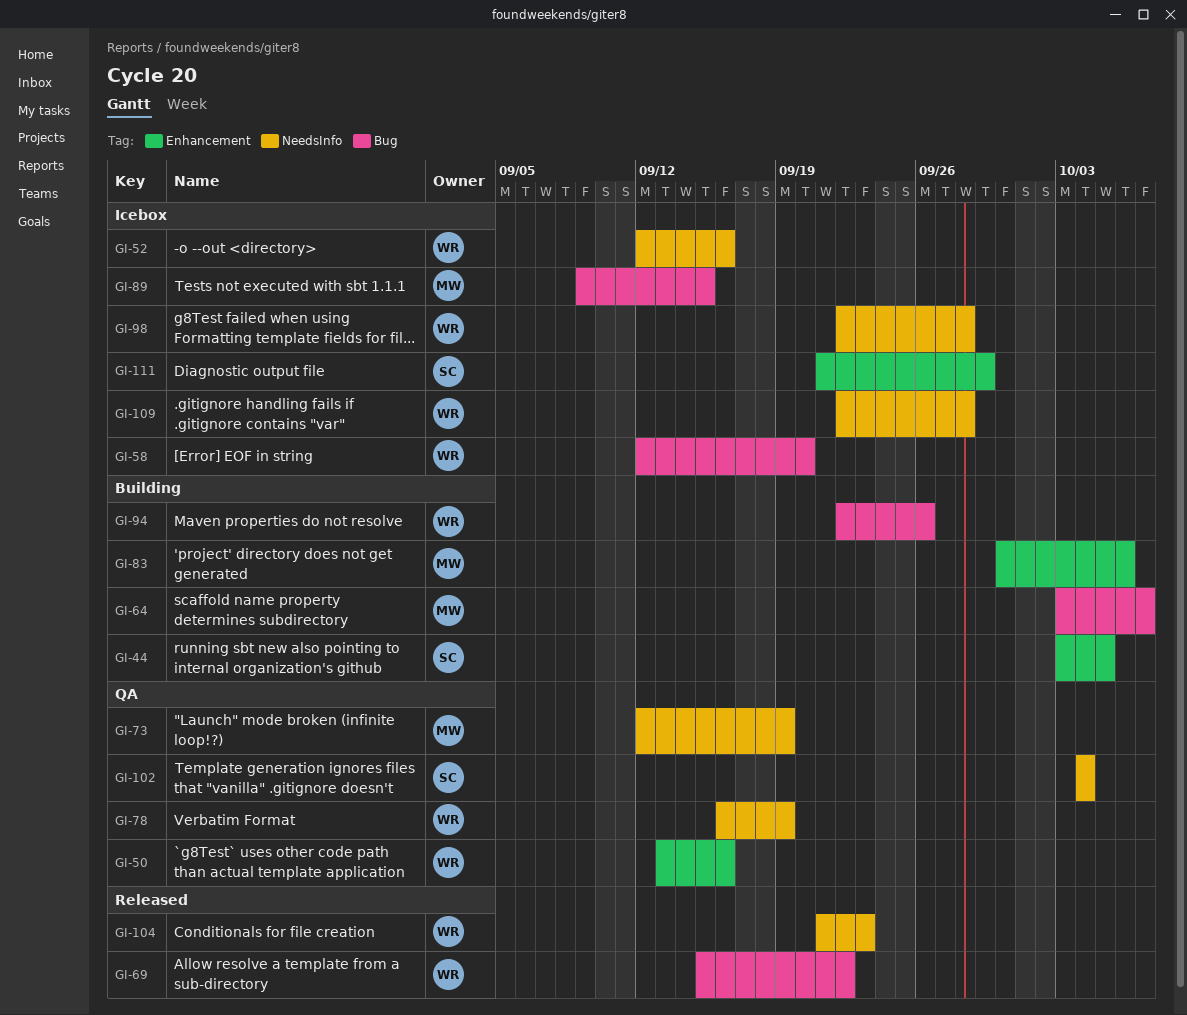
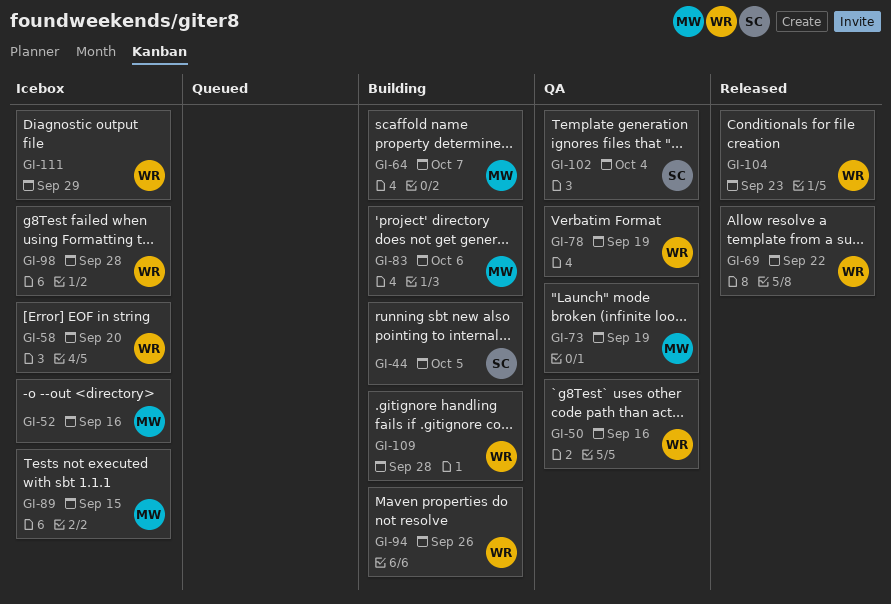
GI-52, owner: WR -> MW
GI-109, status: Icebox -> Building
GI-111, owner: SC -> WR

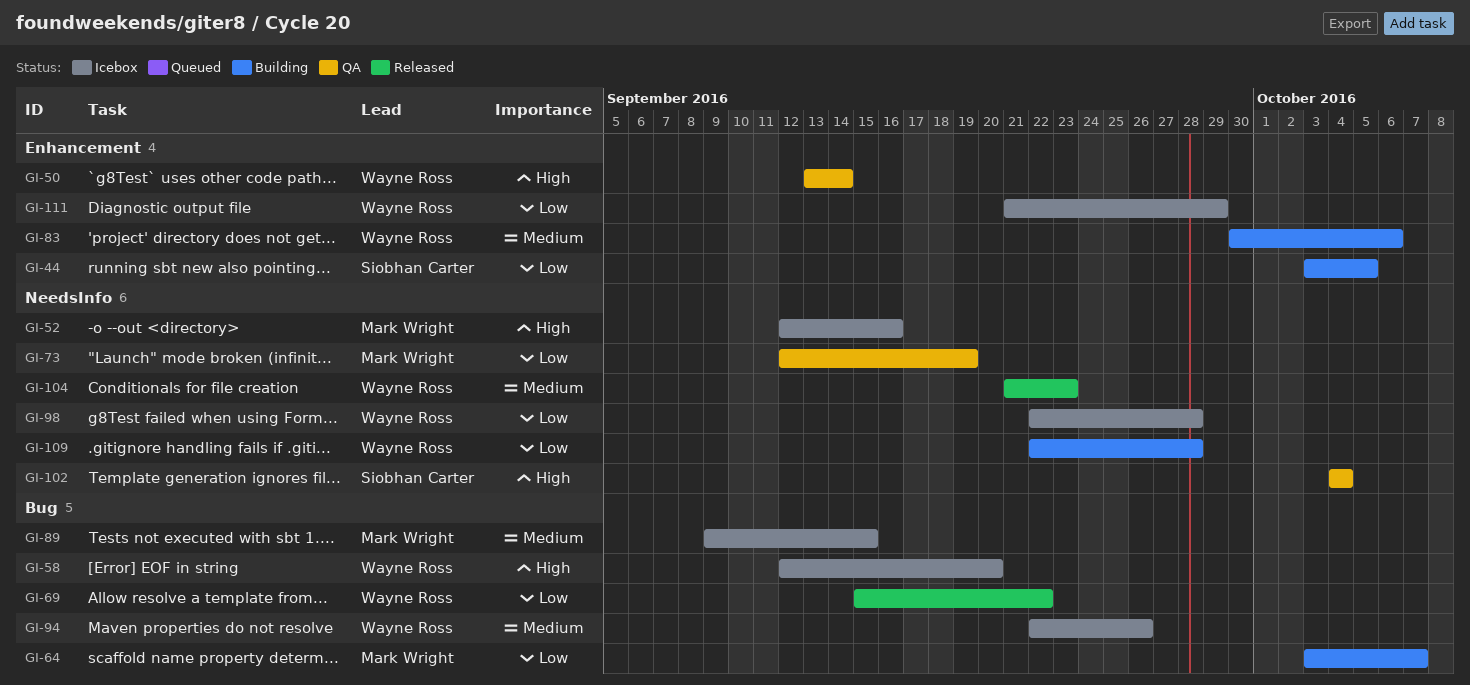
GI-50, due: Sep 16 -> Sep 14
GI-78: present -> none
GI-83, owner: Mark Wright -> Wayne Ross
GI-94, status: Building -> Icebox

